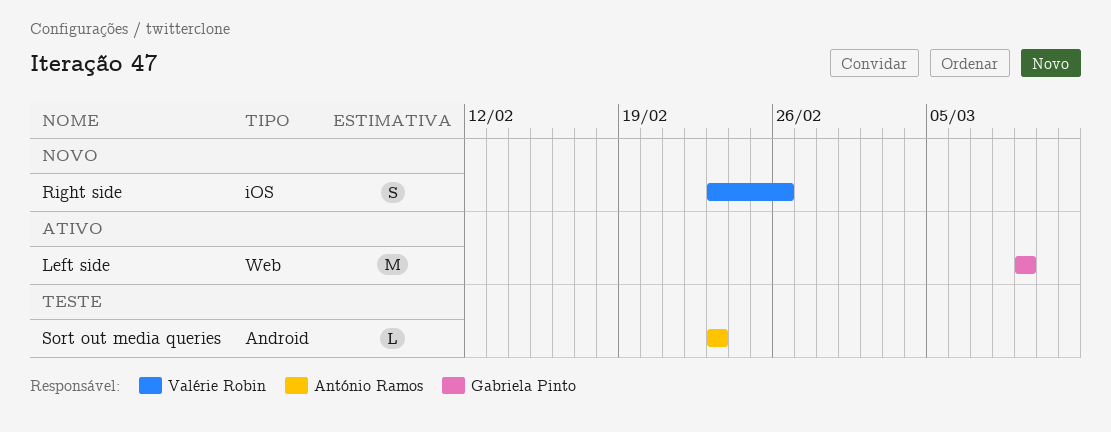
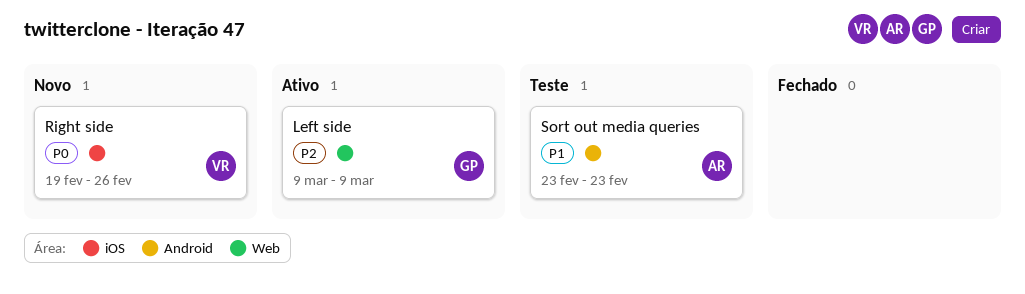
Right side, start: Feb 23 -> Feb 19

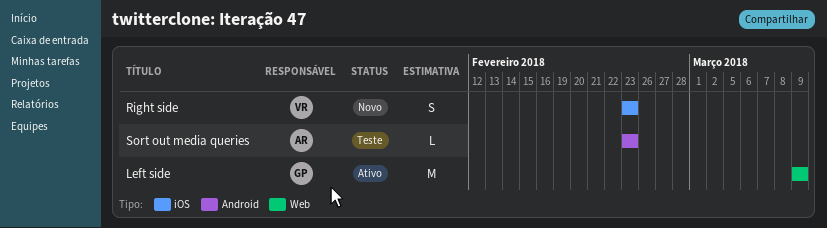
Right side, start: Feb 19 -> Feb 23
Right side, due: Feb 26 -> Feb 23

